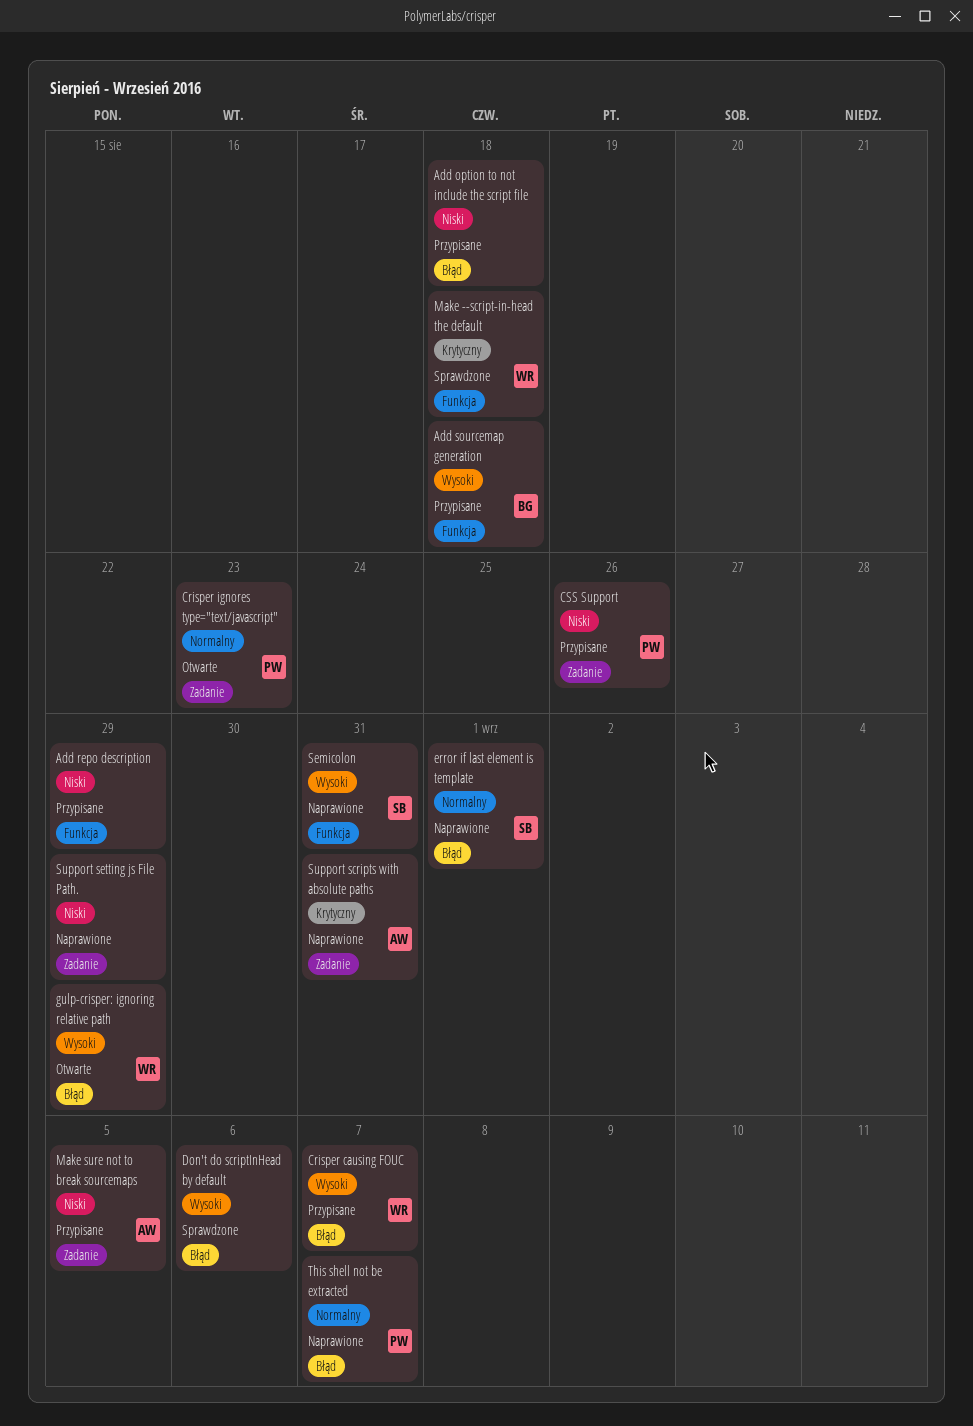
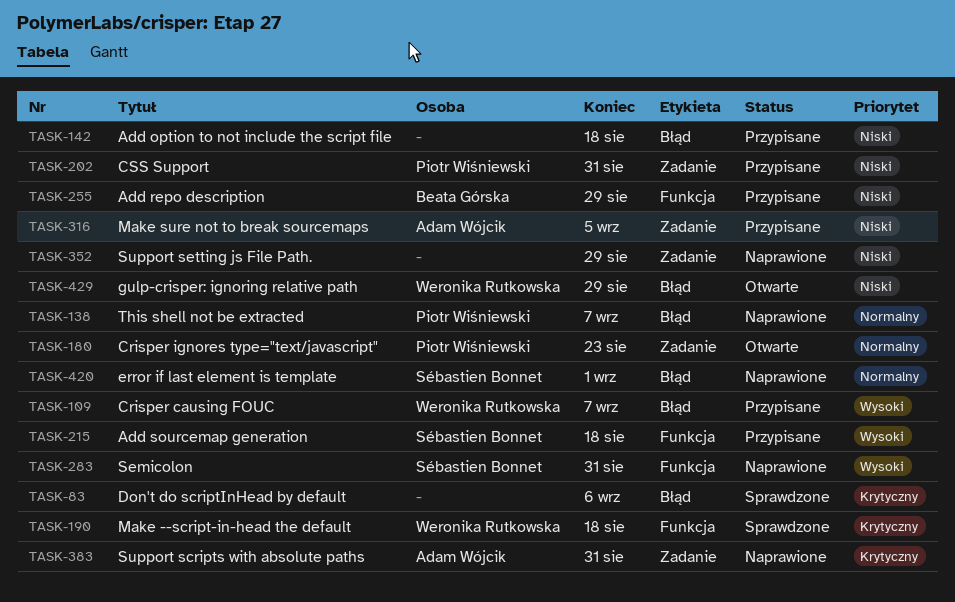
Add repo description, owner: none -> Beata Górska
Add sourcemap generation, owner: Beata Górska -> Sébastien Bonnet
CSS Support, due: Aug 26 -> Aug 31
Don't do scriptInHead by default, priority: Wysoki -> Krytyczny
gulp-crisper: ignoring relative path, priority: Wysoki -> Niski

